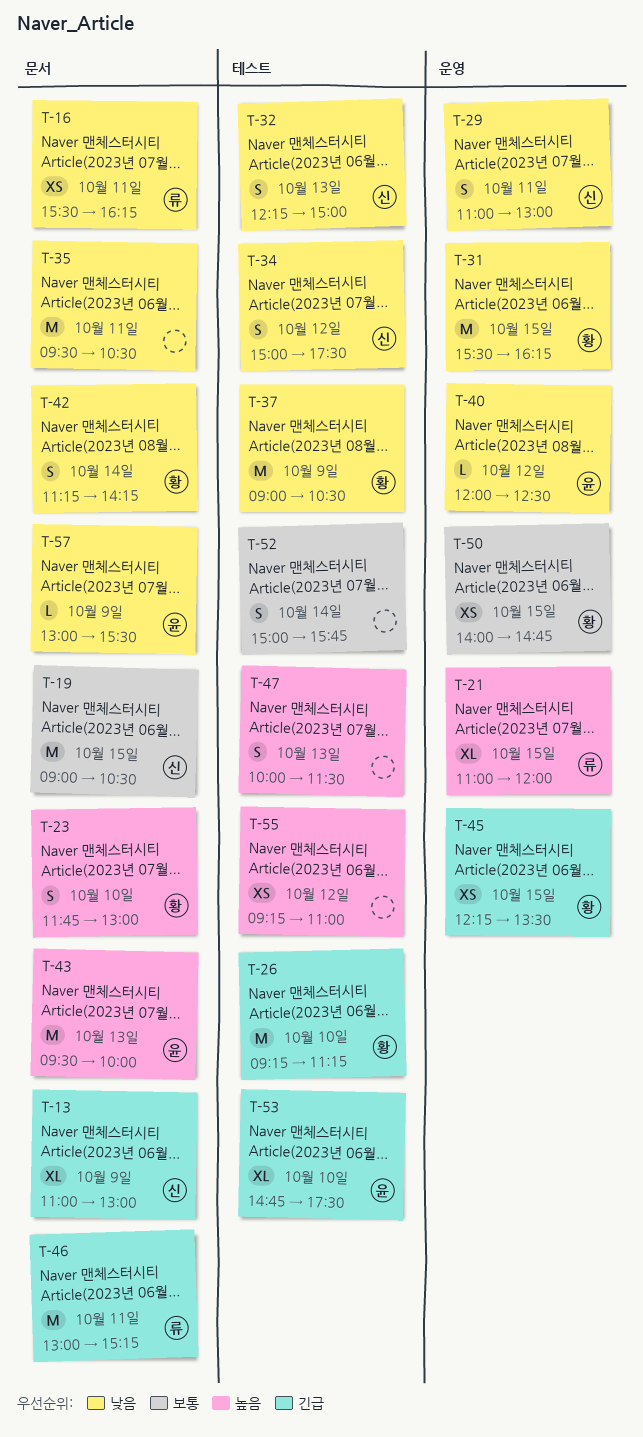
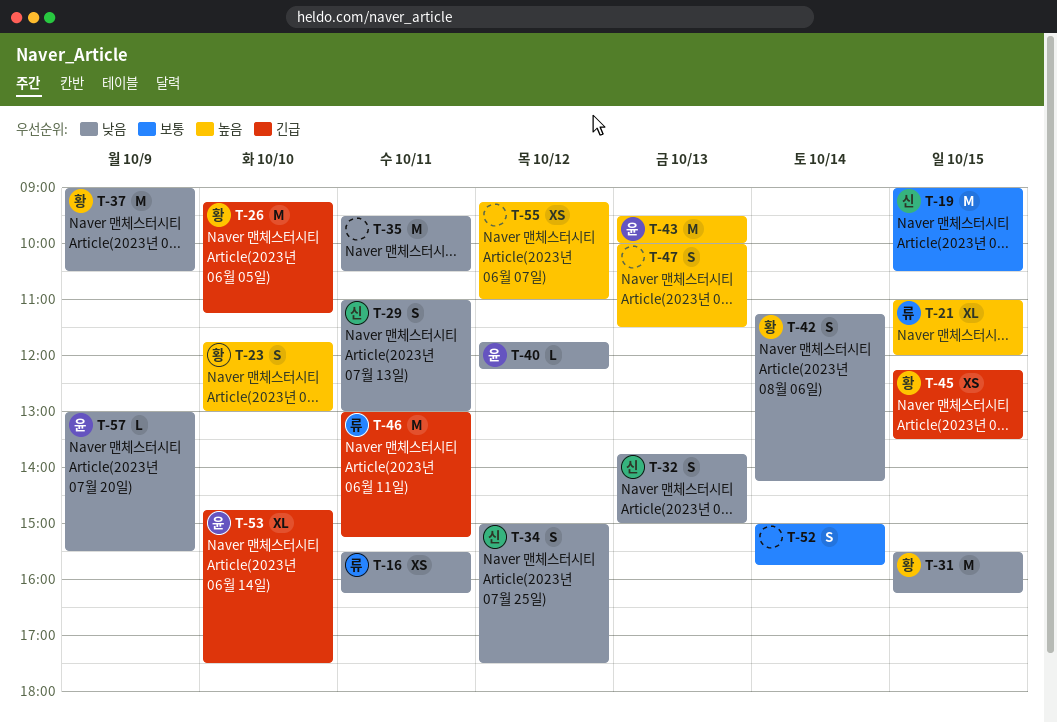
T-13: present -> none
T-32, begins: 12:15 -> 13:45
T-40, begins: 12:00 -> 11:45
T-40, ends: 12:30 -> 12:15
T-50: present -> none

